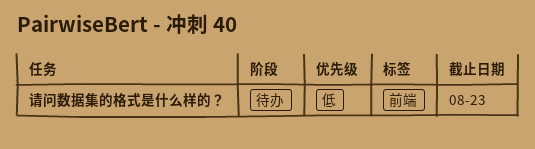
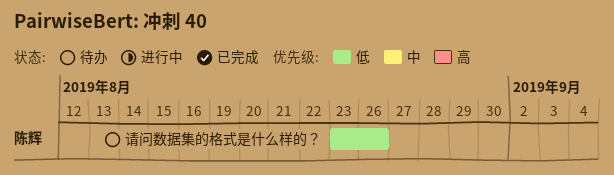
请问数据集的格式是什么样的？, due: Aug 23 -> Aug 26

